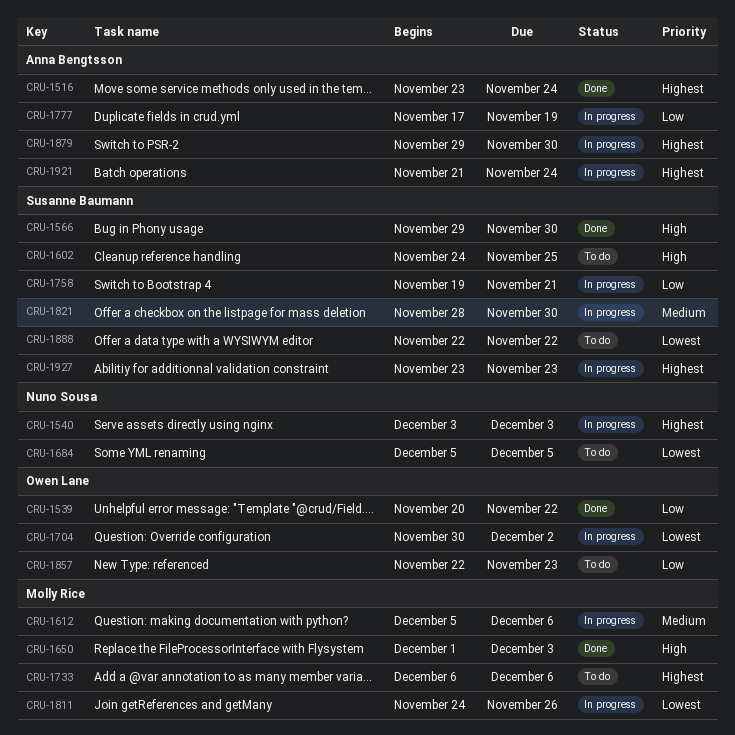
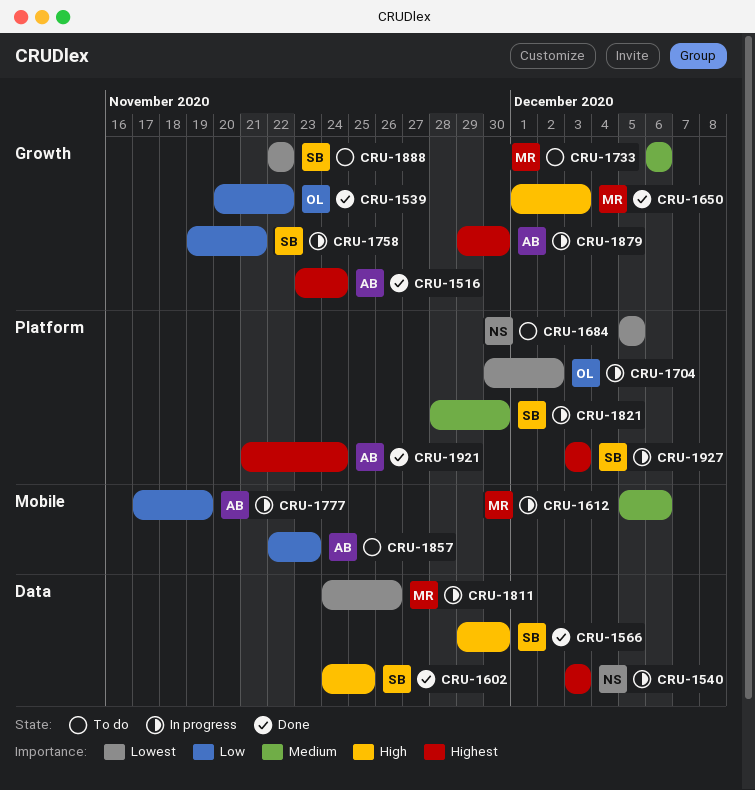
CRU-1602, status: To do -> Done
CRU-1733, priority: Highest -> Medium
CRU-1857, owner: Owen Lane -> Anna Bengtsson
CRU-1921, status: In progress -> Done
CRU-1927, start: Nov 23 -> Dec 3
CRU-1927, due: Nov 23 -> Dec 3

